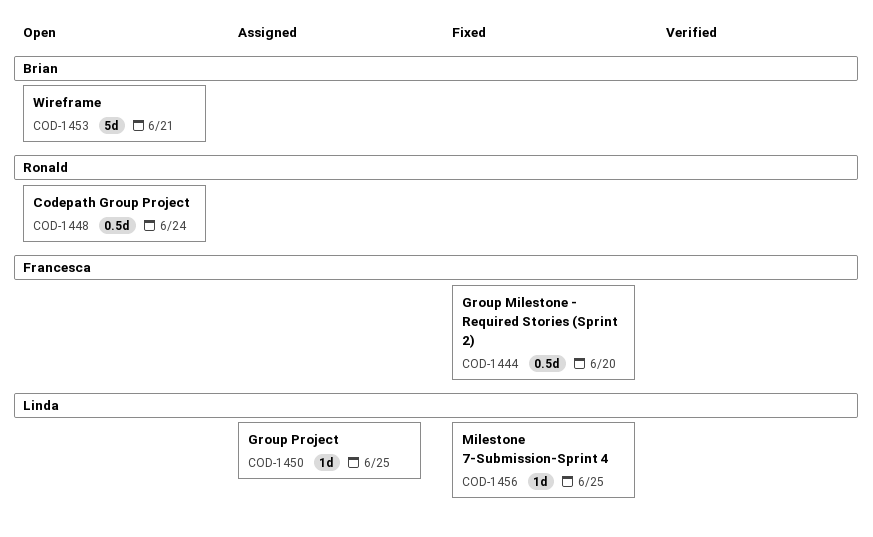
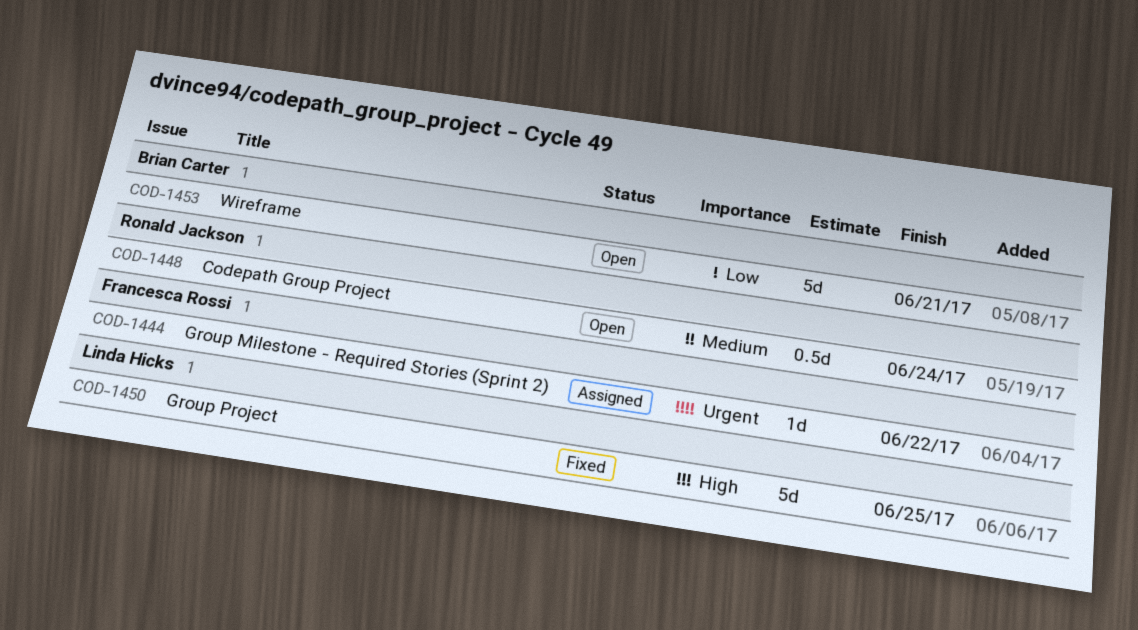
COD-1444, status: Fixed -> Assigned
COD-1444, estimate: 0.5d -> 1d
COD-1444, due: Jun 20 -> Jun 22
COD-1450, status: Assigned -> Fixed
COD-1450, estimate: 1d -> 5d
COD-1456: present -> none

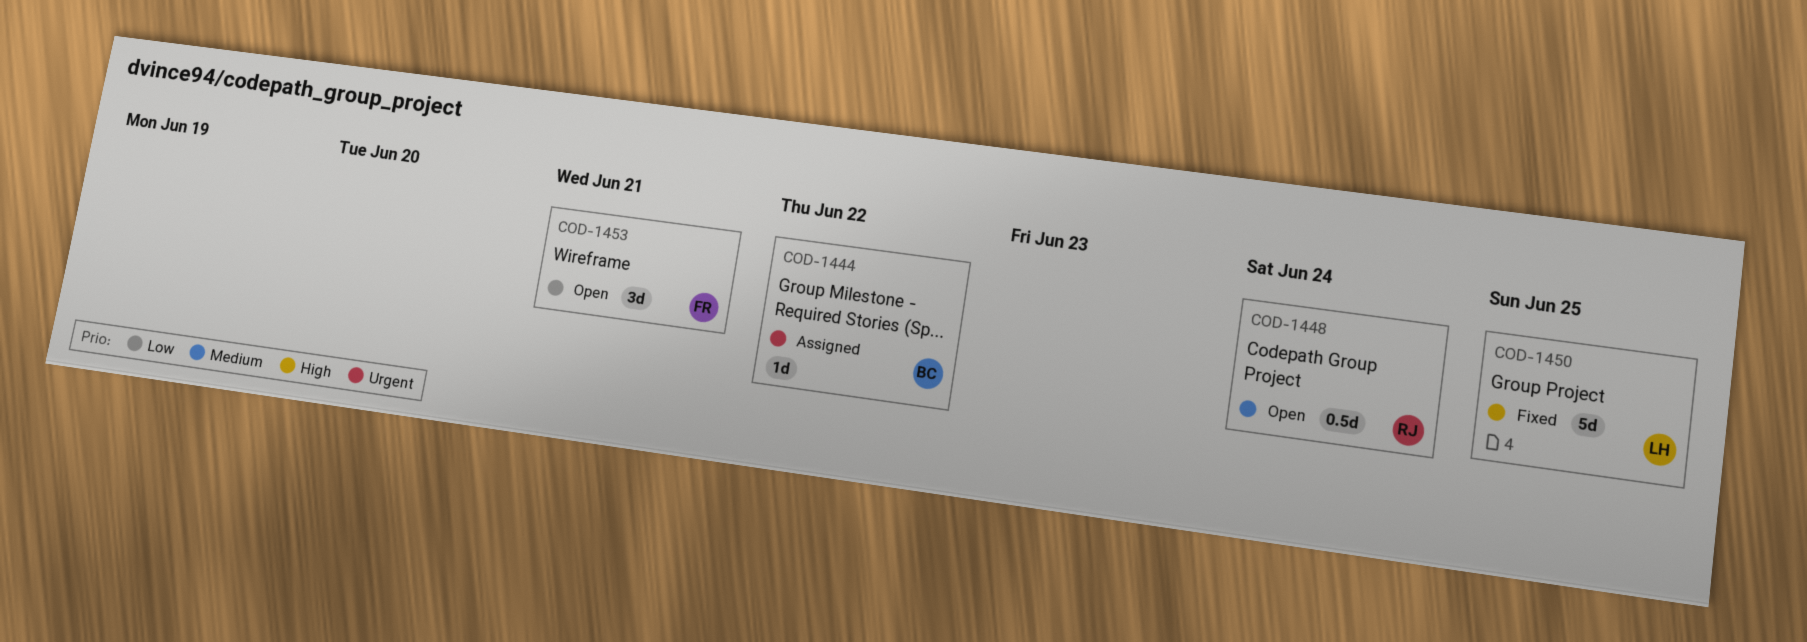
COD-1444, owner: Francesca Rossi -> Brian Carter
COD-1453, owner: Brian Carter -> Francesca Rossi
COD-1453, estimate: 5d -> 3d

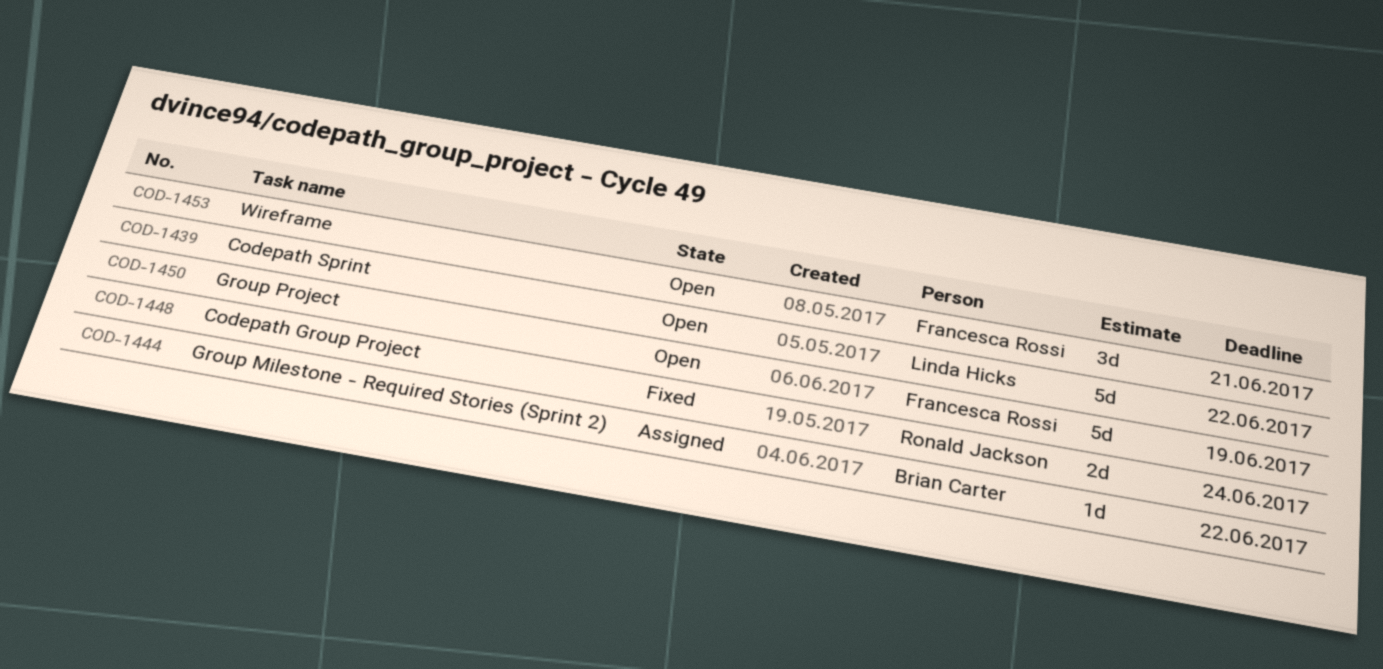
COD-1439: none -> present
COD-1448, status: Open -> Fixed
COD-1448, estimate: 0.5d -> 2d
COD-1450, status: Fixed -> Open
COD-1450, owner: Linda Hicks -> Francesca Rossi
COD-1450, due: Jun 25 -> Jun 19

